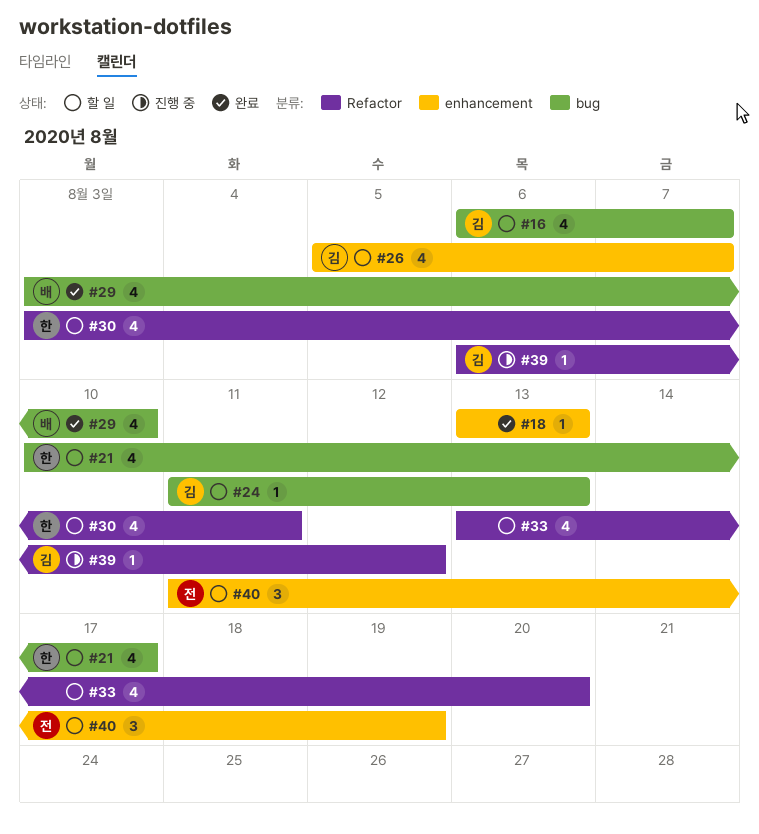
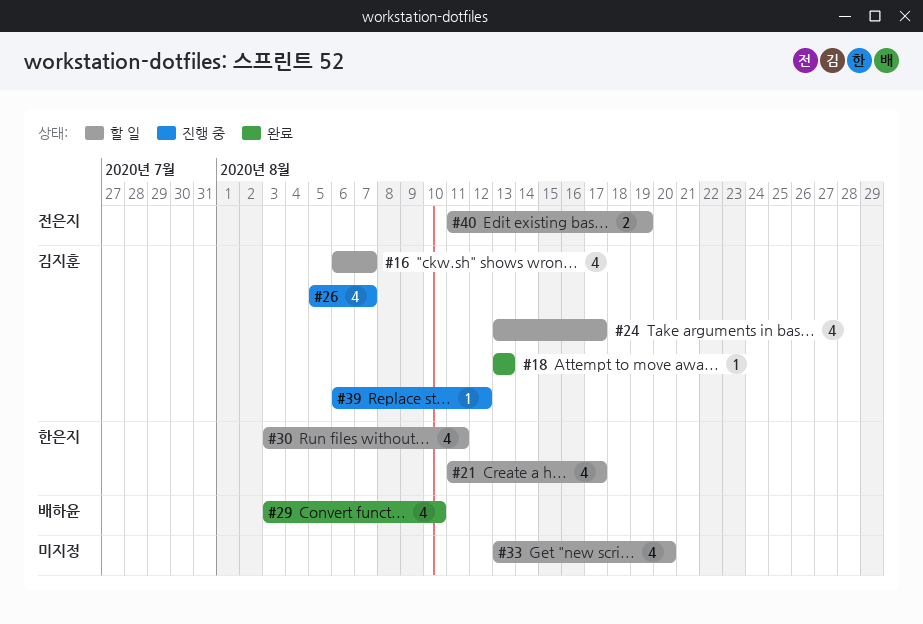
#18, owner: none -> 김지훈
#21, start: Aug 10 -> Aug 11
#24, estimate: 1 -> 4
#24, start: Aug 11 -> Aug 13
#24, due: Aug 13 -> Aug 17
#26, status: 할 일 -> 진행 중
#40, estimate: 3 -> 2

